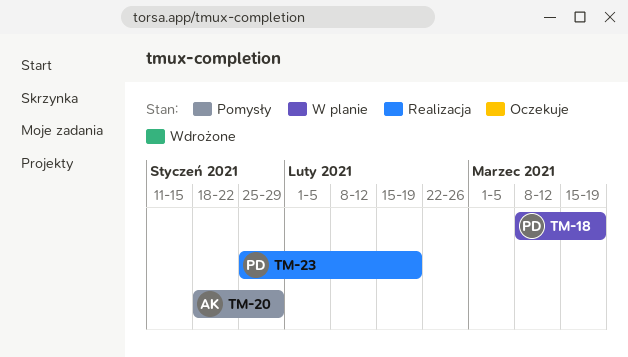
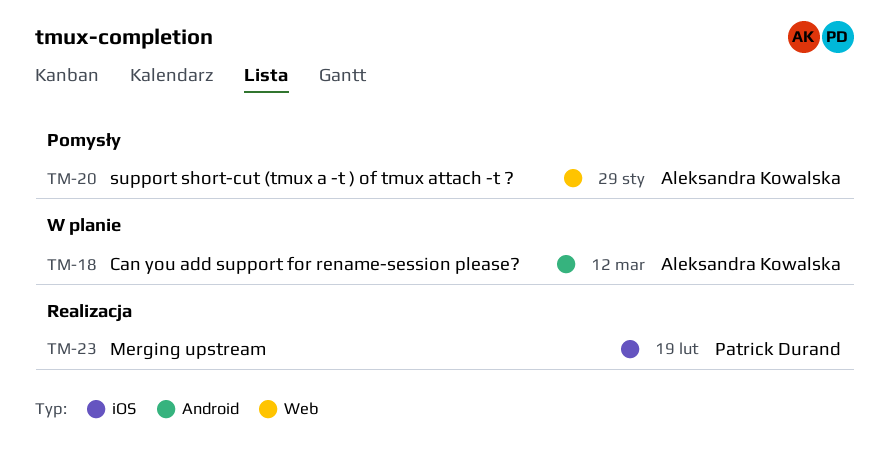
TM-18, owner: Patrick Durand -> Aleksandra Kowalska
TM-18, due: Mar 19 -> Mar 12

